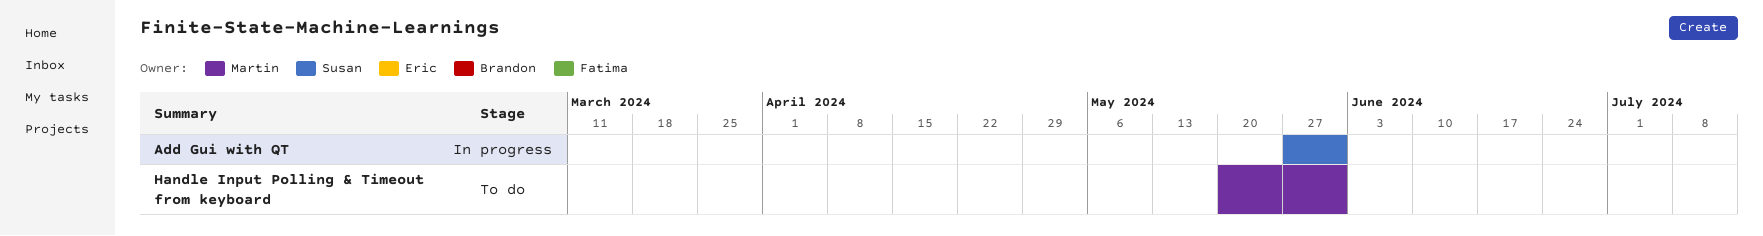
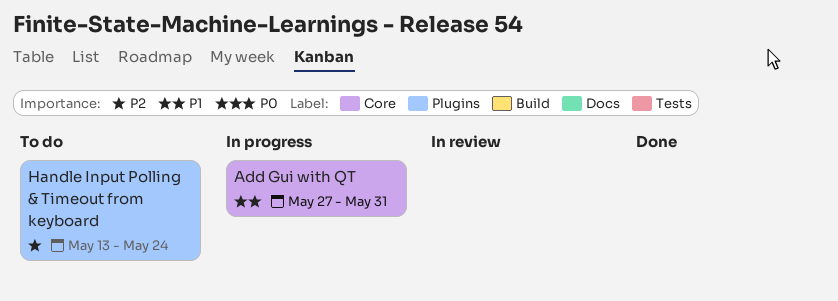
Handle Input Polling & Timeout from keyboard, start: May 20 -> May 13
Handle Input Polling & Timeout from keyboard, due: May 31 -> May 24

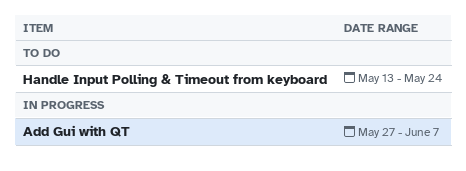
Add Gui with QT, due: May 31 -> Jun 7

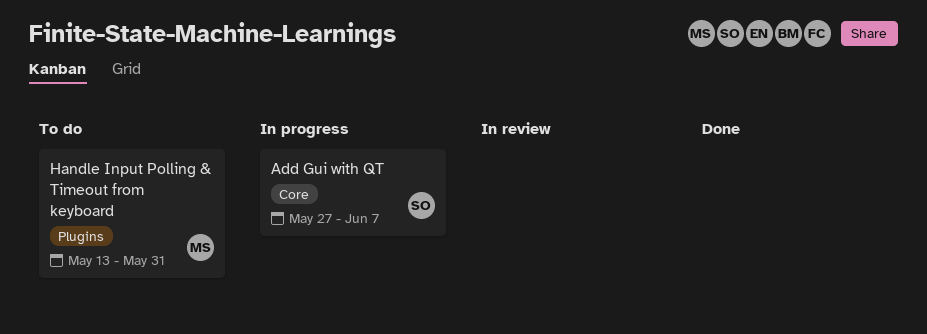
Handle Input Polling & Timeout from keyboard, due: May 24 -> May 31

